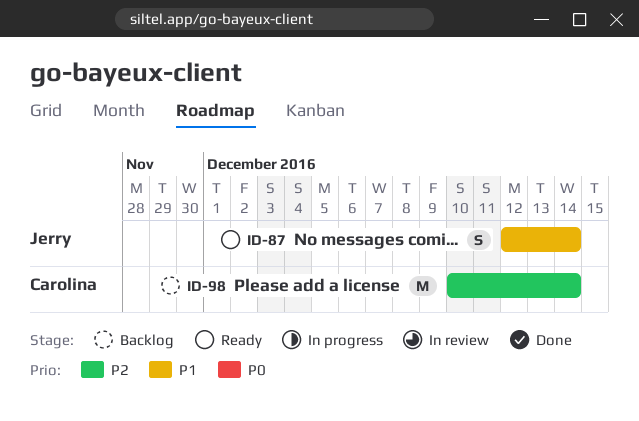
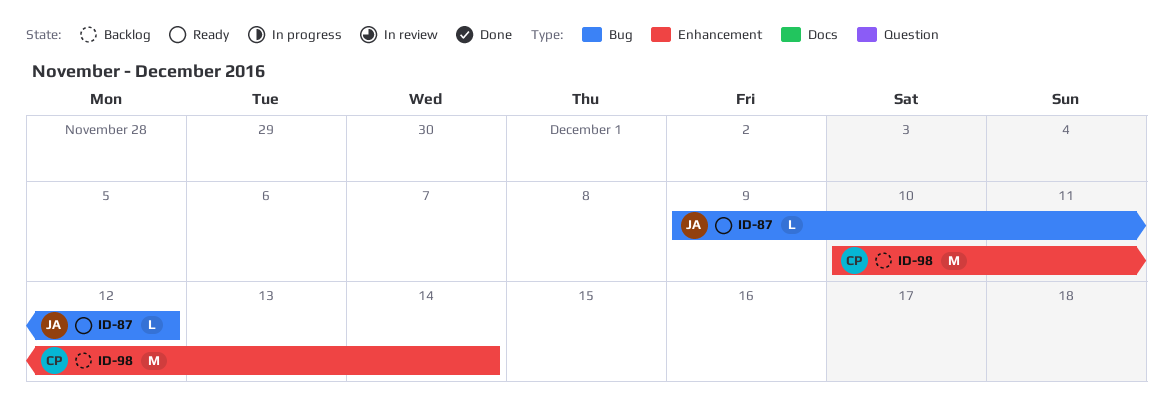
ID-87, estimate: S -> L
ID-87, start: Dec 12 -> Dec 9
ID-87, due: Dec 14 -> Dec 12

